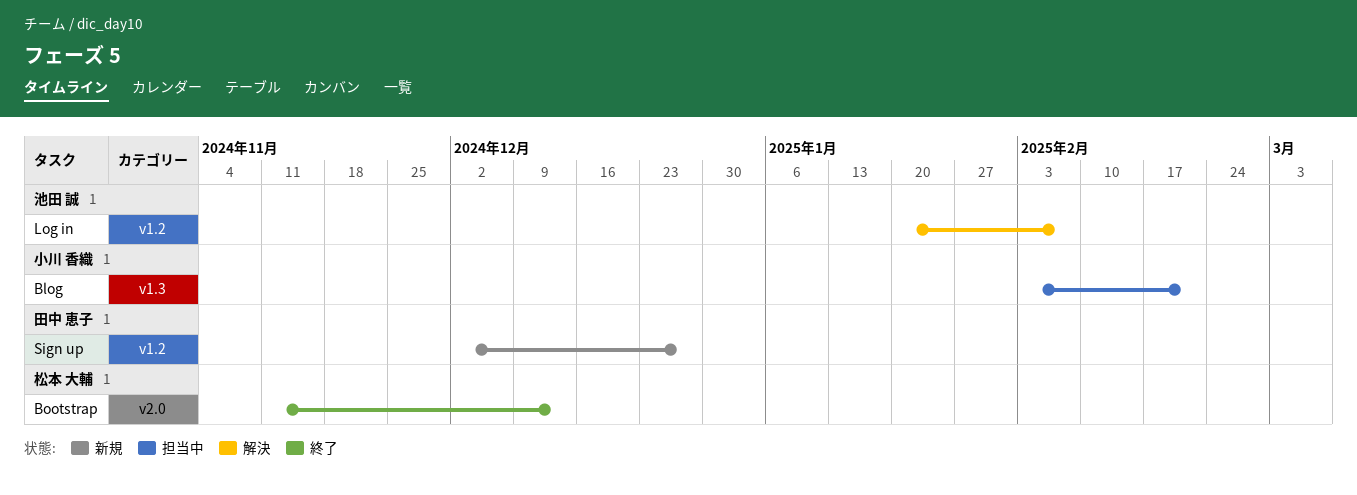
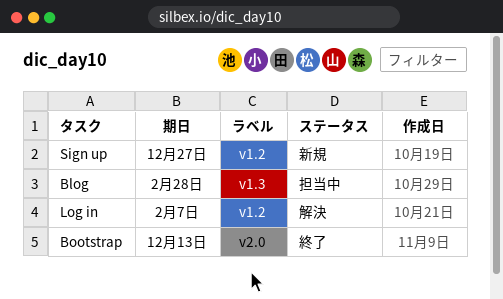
Blog, due: Feb 21 -> Feb 28

